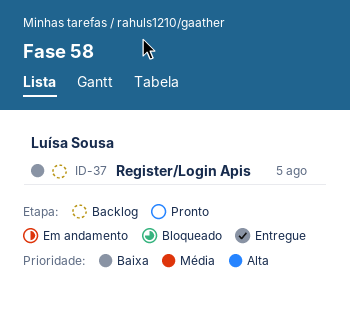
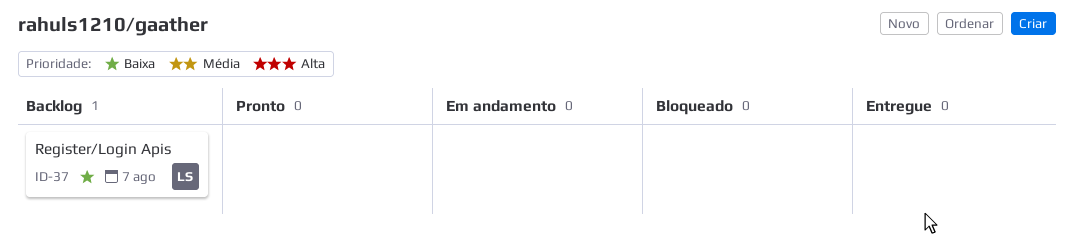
ID-37, due: Aug 5 -> Aug 7

